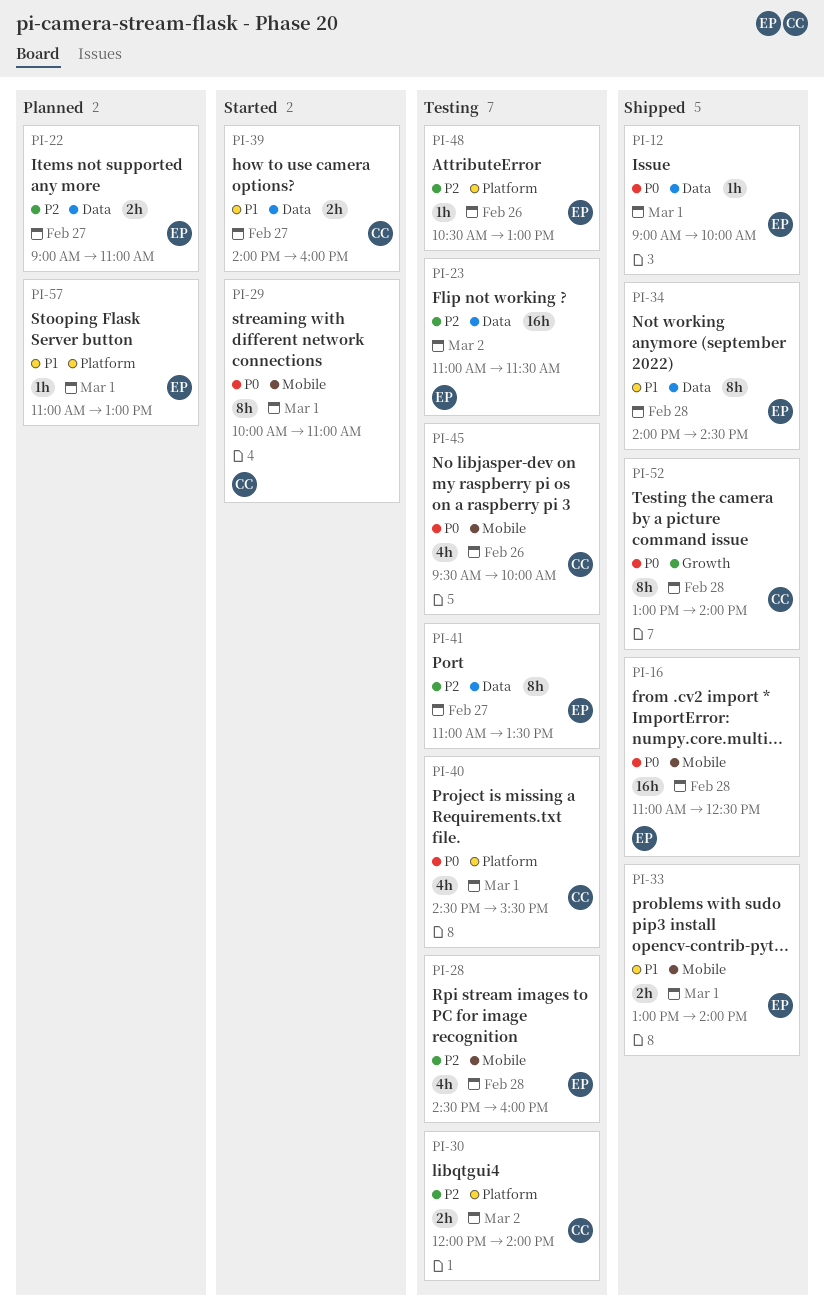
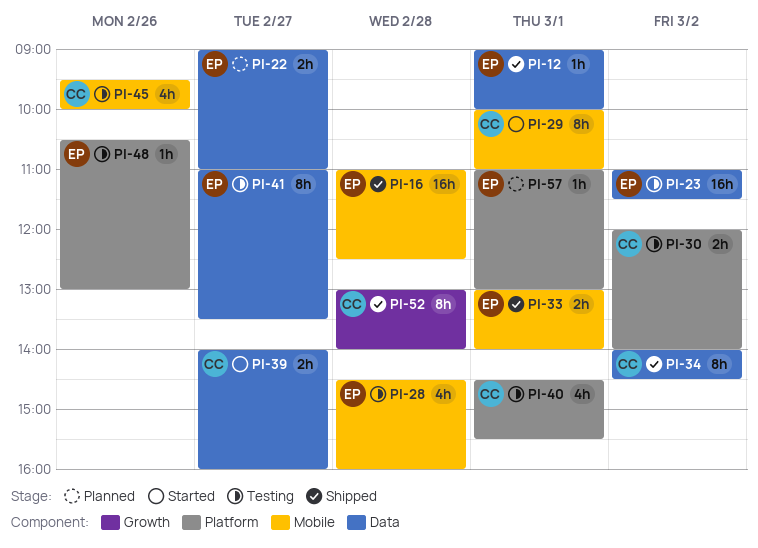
PI-34, owner: EP -> CC
PI-34, day: Feb 28 -> Mar 2

